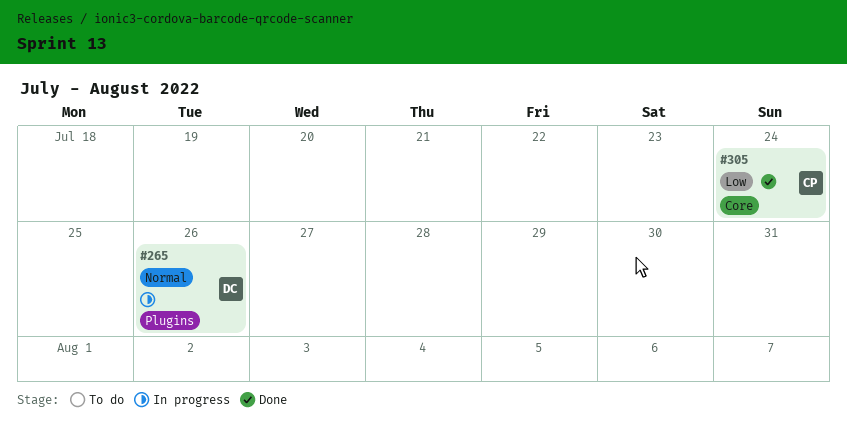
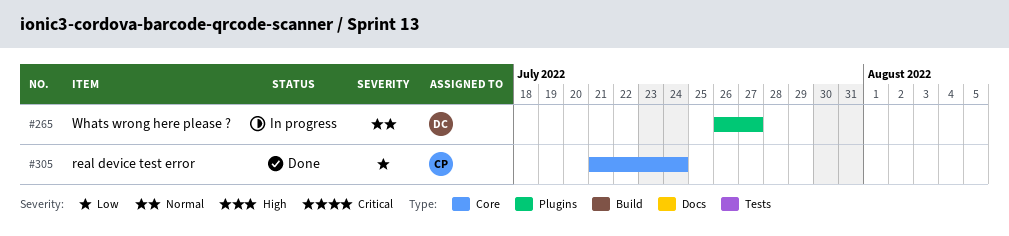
#265, due: Jul 26 -> Jul 27

